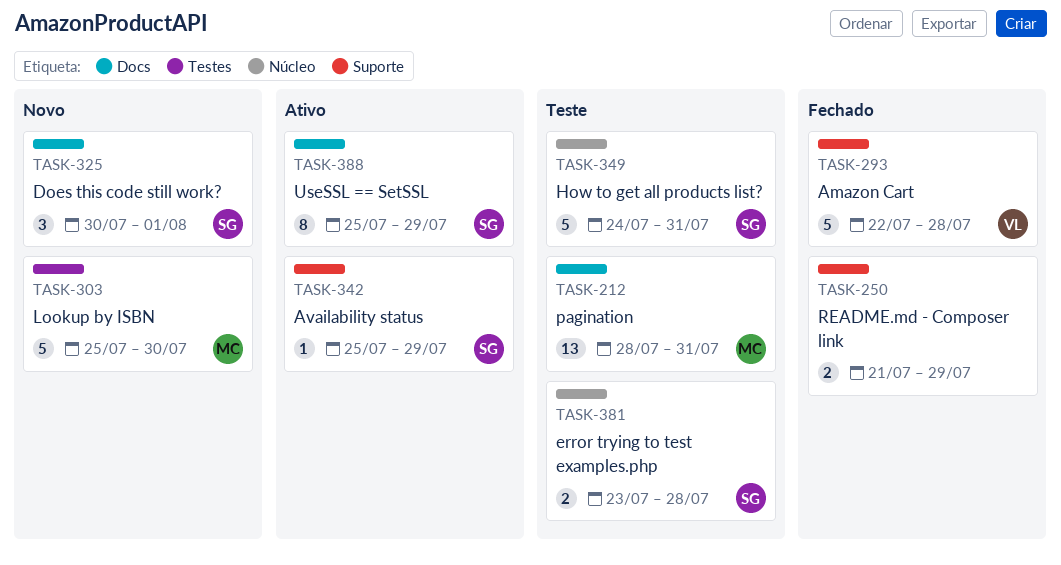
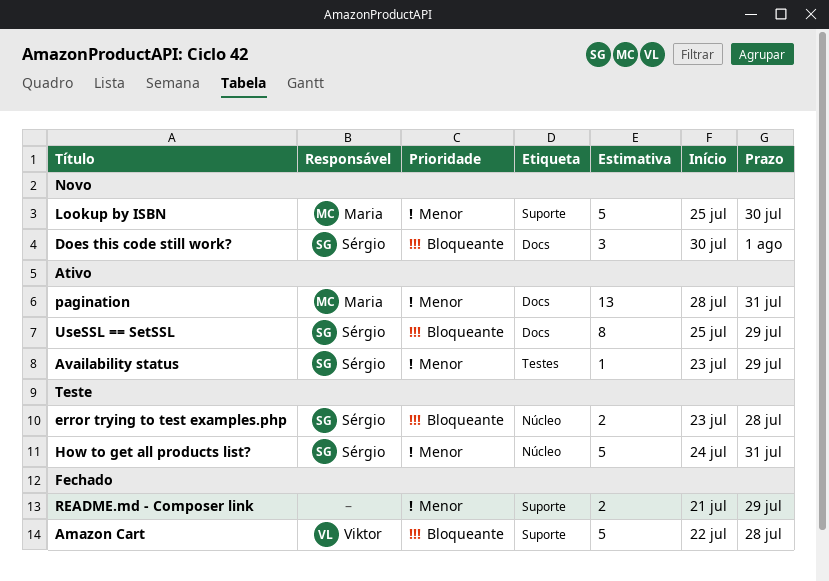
Availability status, label: Suporte -> Testes
Availability status, start: Jul 25 -> Jul 23
Lookup by ISBN, label: Testes -> Suporte
pagination, status: Teste -> Ativo

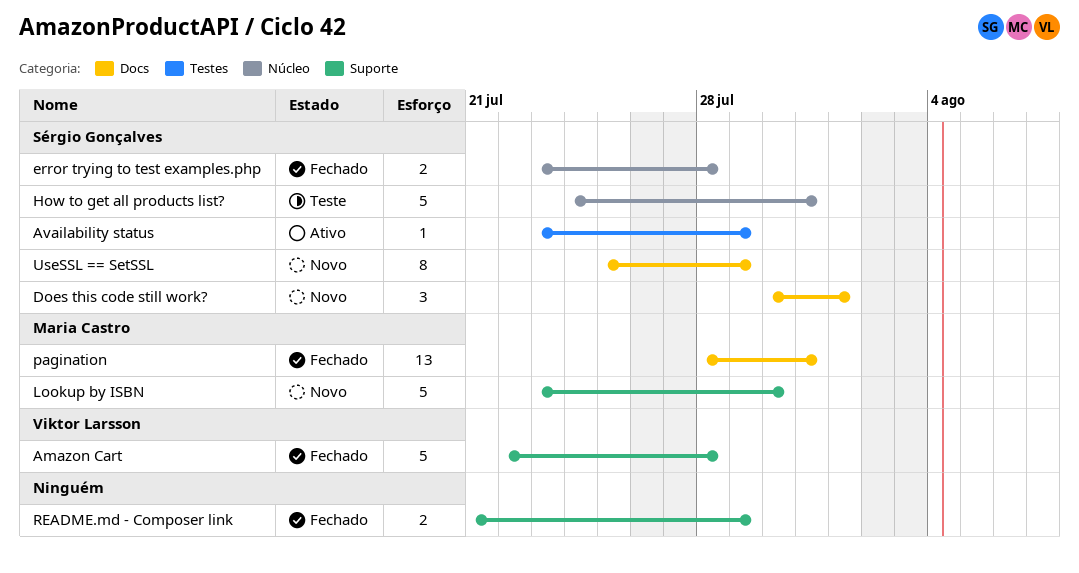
error trying to test examples.php, status: Teste -> Fechado
Lookup by ISBN, start: Jul 25 -> Jul 23
pagination, status: Ativo -> Fechado
UseSSL == SetSSL, status: Ativo -> Novo

